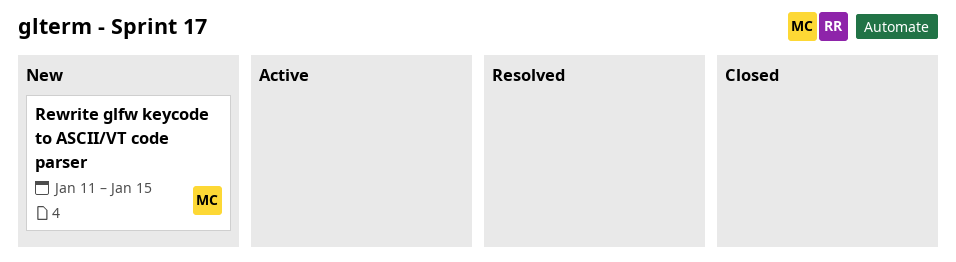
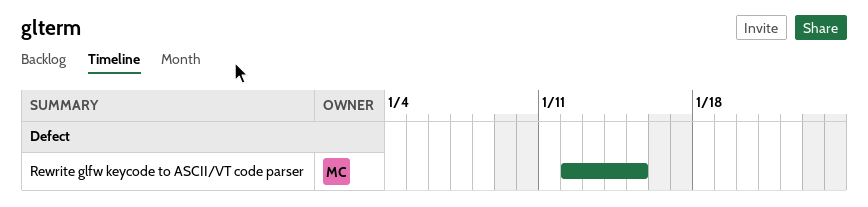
Rewrite glfw keycode to ASCII/VT code parser, start: Jan 11 -> Jan 12

